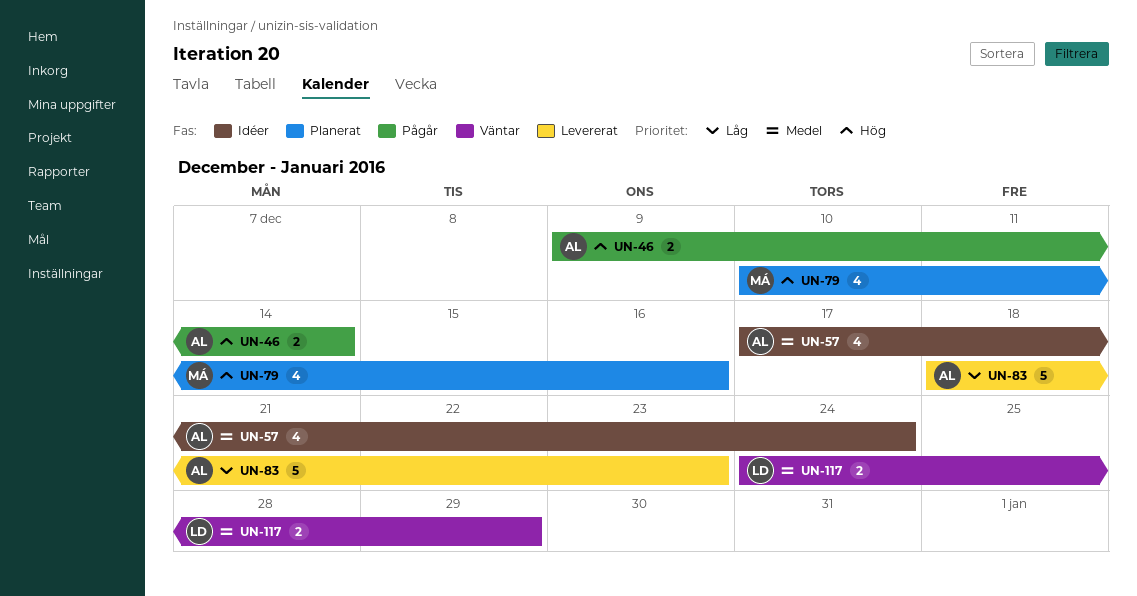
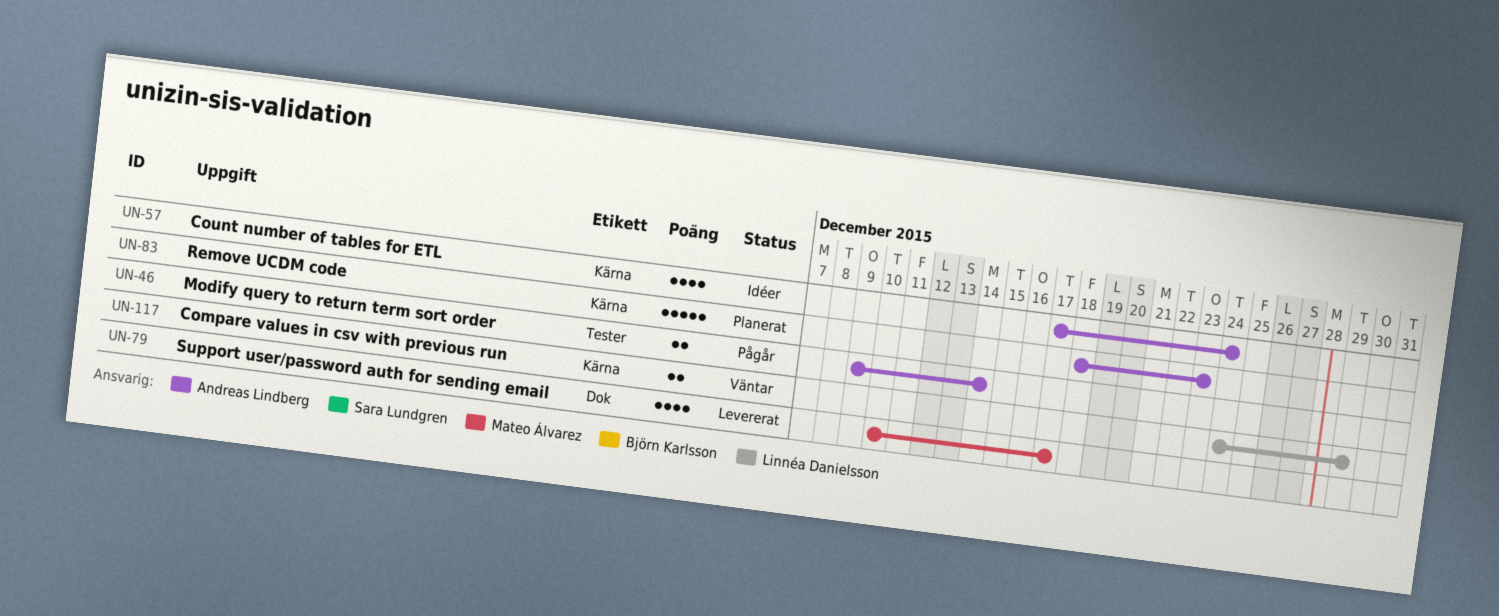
UN-79, status: Planerat -> Levererat
UN-79, due: Dec 16 -> Dec 17
UN-83, status: Levererat -> Planerat

